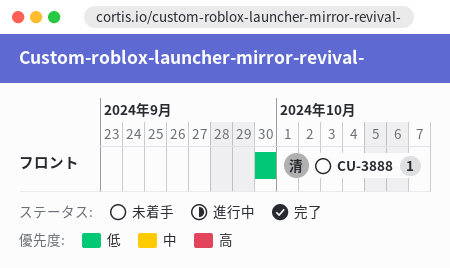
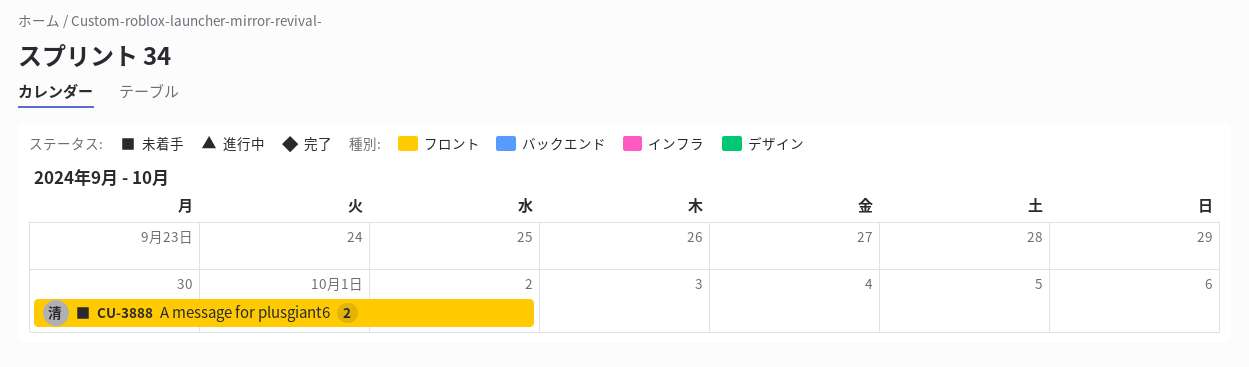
CU-3888, estimate: 1 -> 2
CU-3888, due: Sep 30 -> Oct 2

